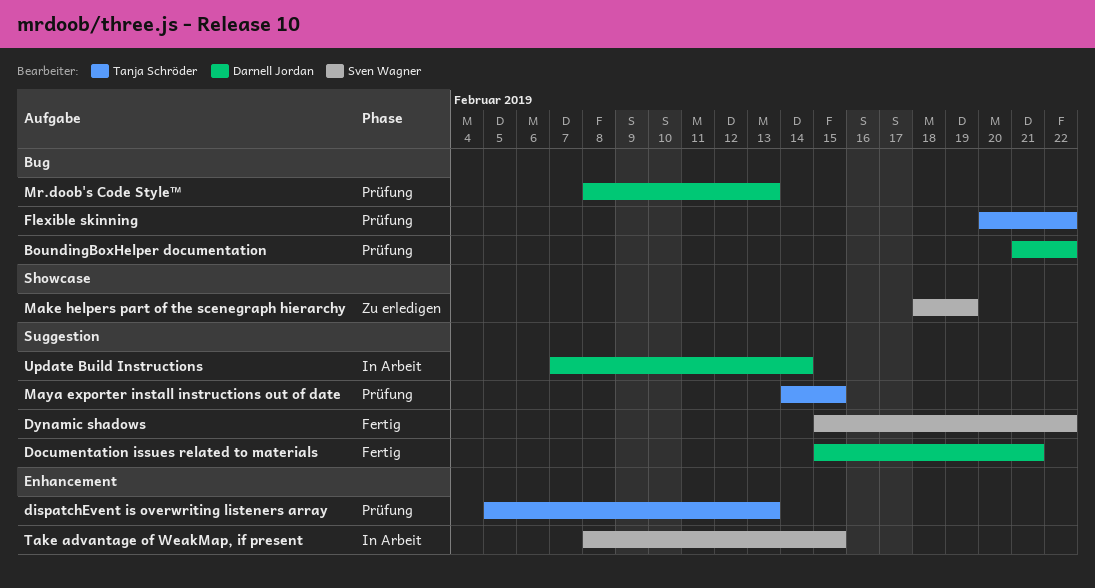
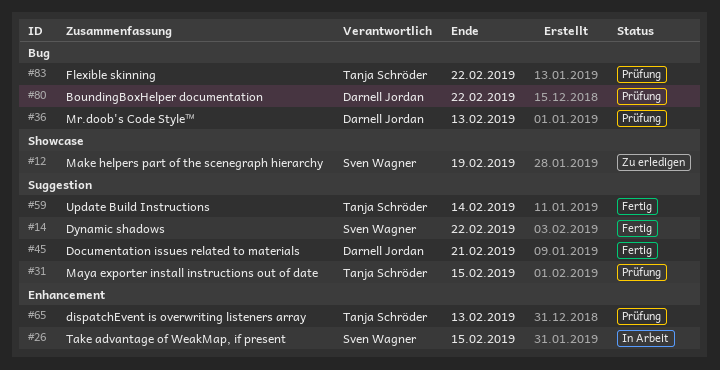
Update Build Instructions, status: In Arbeit -> Fertig
Update Build Instructions, owner: Darnell Jordan -> Tanja Schröder

